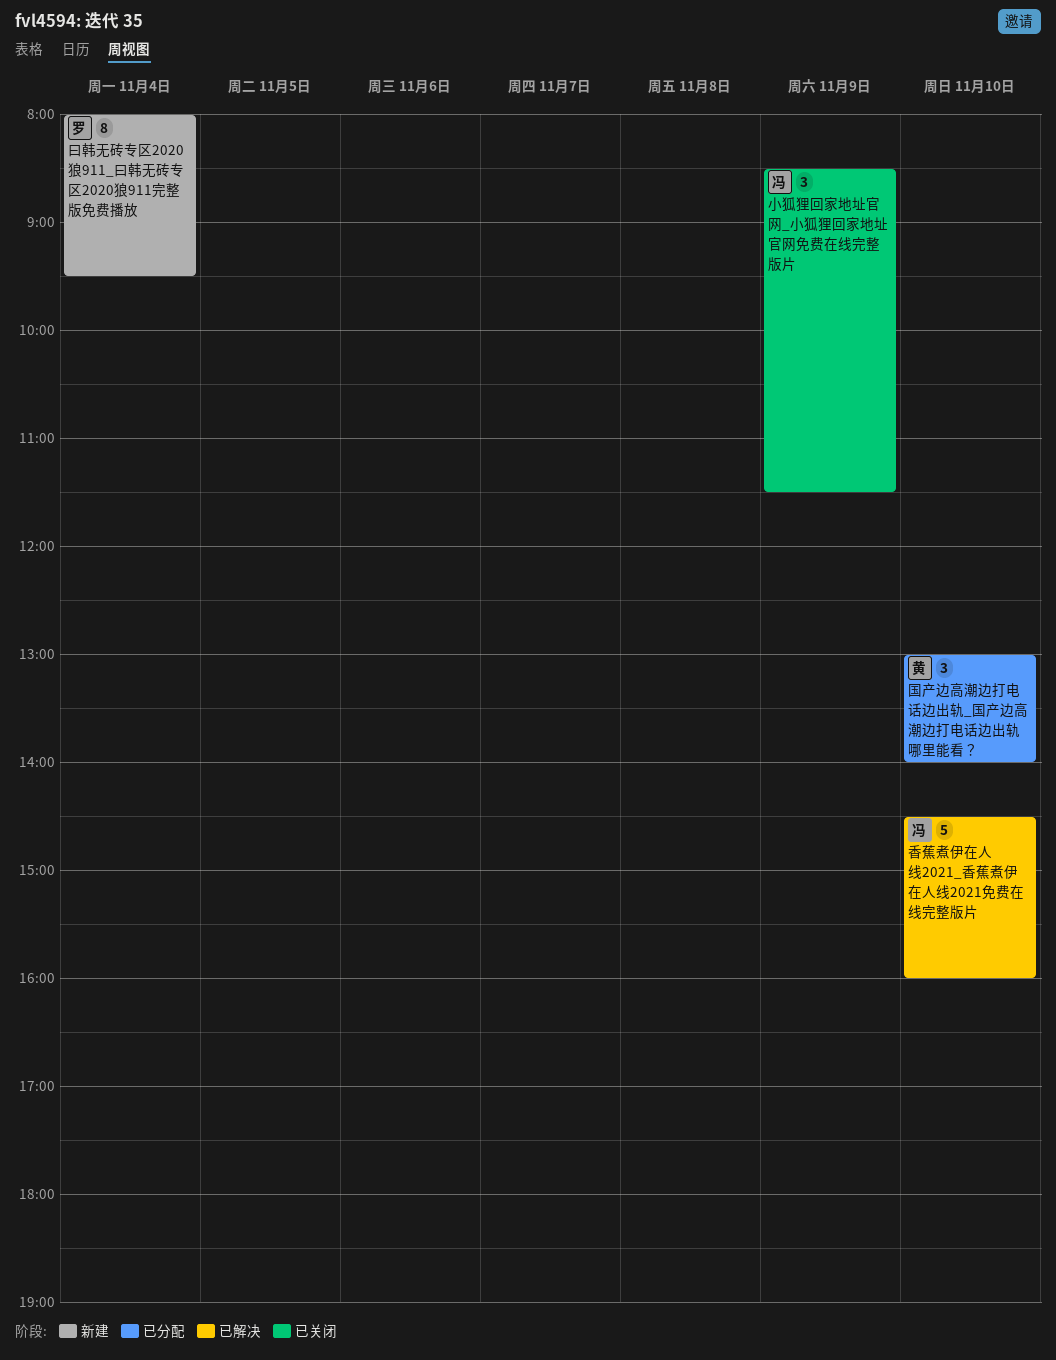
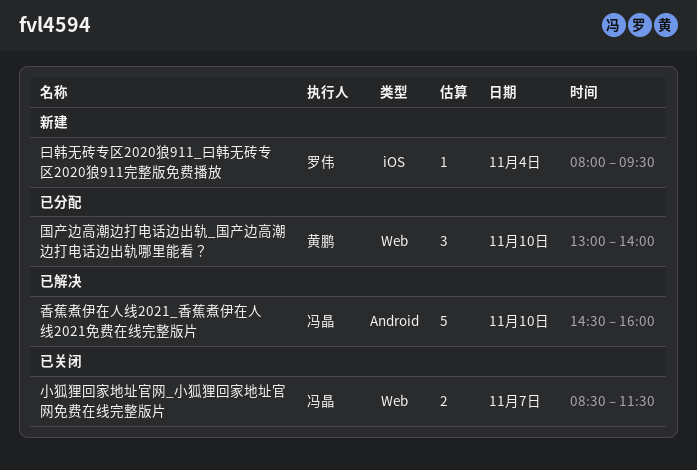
小狐狸回家地址官网_小狐狸回家地址官网免费在线完整版片, estimate: 3 -> 2
小狐狸回家地址官网_小狐狸回家地址官网免费在线完整版片, day: Nov 9 -> Nov 7
曰韩无砖专区2020狼911_曰韩无砖专区2020狼911完整版免费播放, estimate: 8 -> 1

